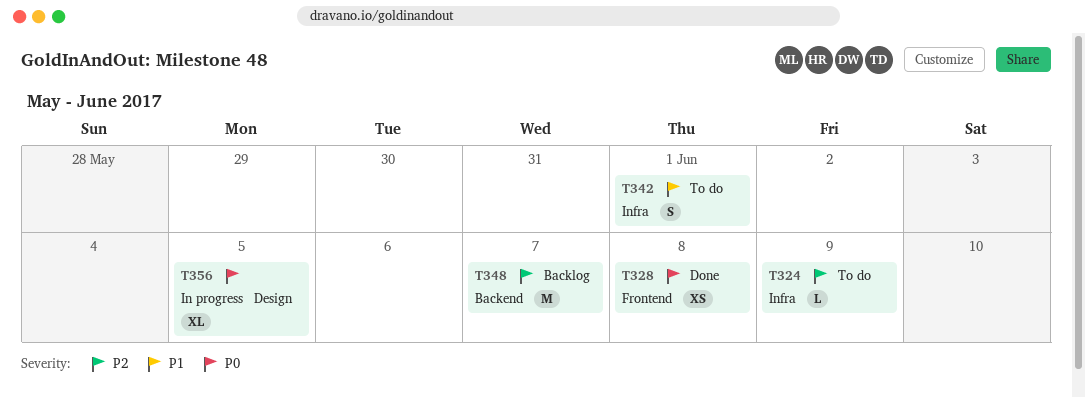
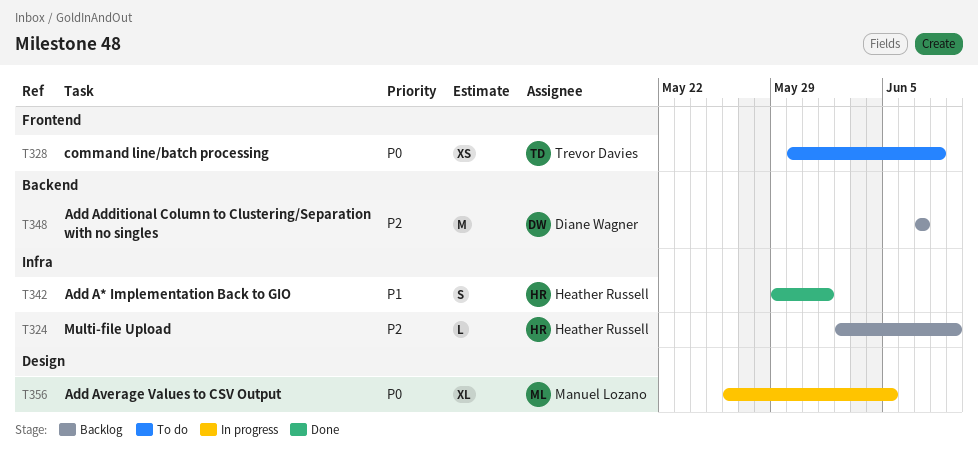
T324, status: To do -> Backlog
T328, status: Done -> To do
T342, status: To do -> Done

